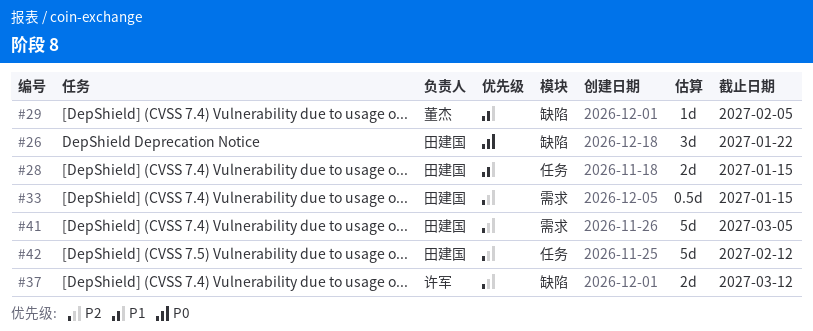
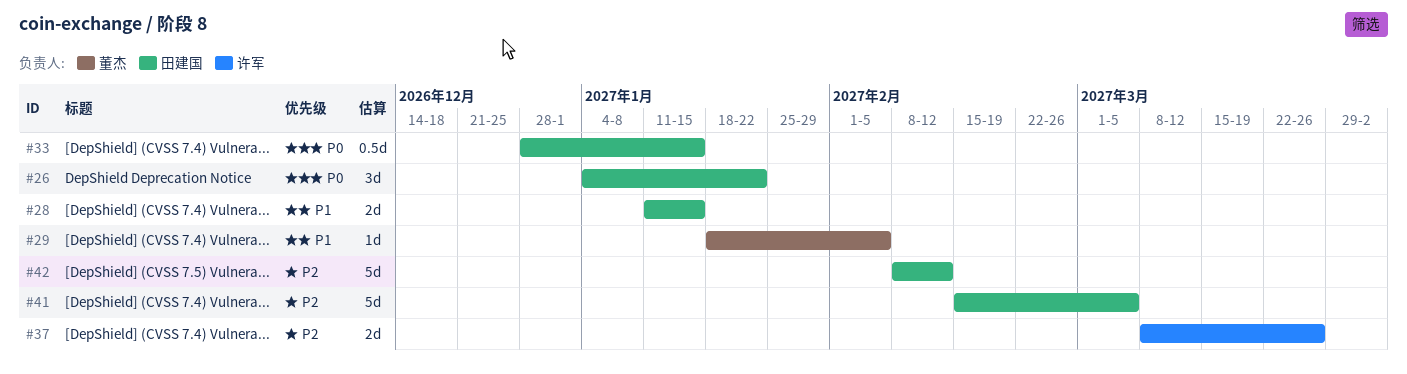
#33, priority: P2 -> P0
#37, due: Mar 12 -> Mar 26

